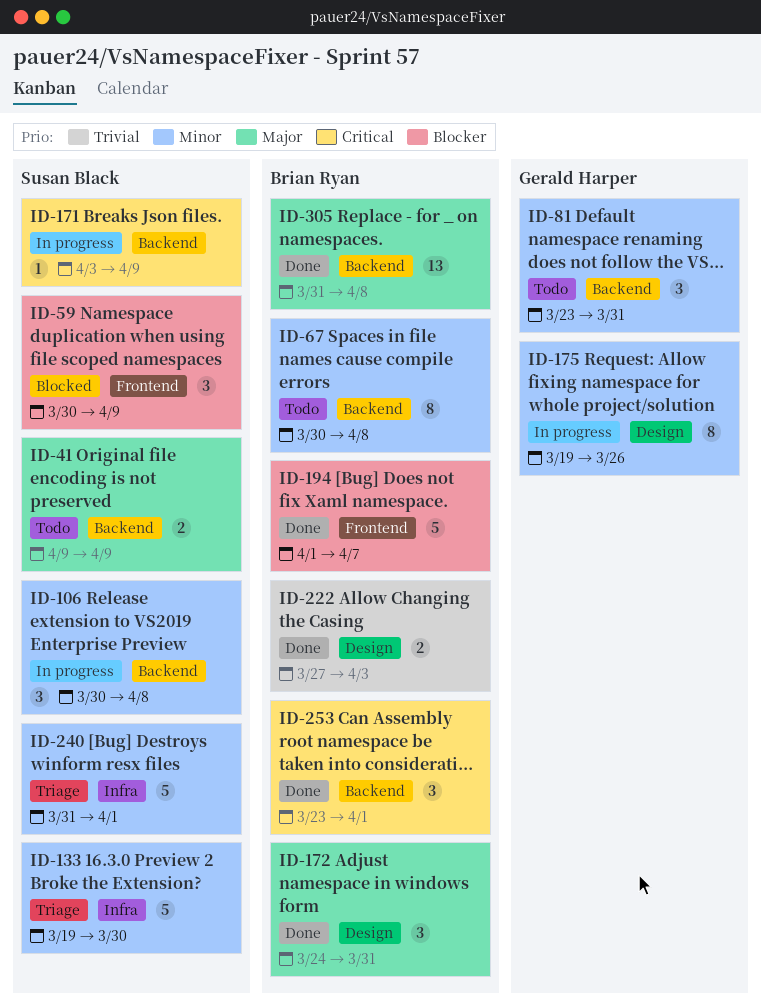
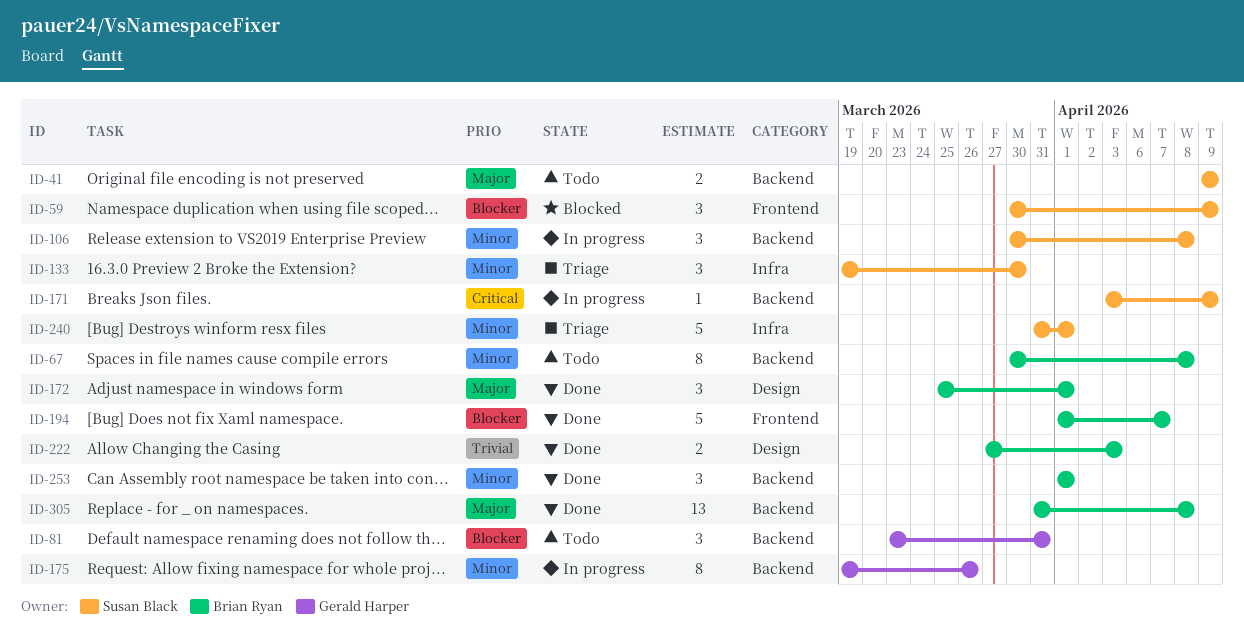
ID-81, priority: Minor -> Blocker
ID-133, estimate: 5 -> 3
ID-172, start: Mar 24 -> Mar 25
ID-172, due: Mar 31 -> Apr 1
ID-175, label: Design -> Backend
ID-253, priority: Critical -> Minor
ID-253, start: Mar 23 -> Apr 1

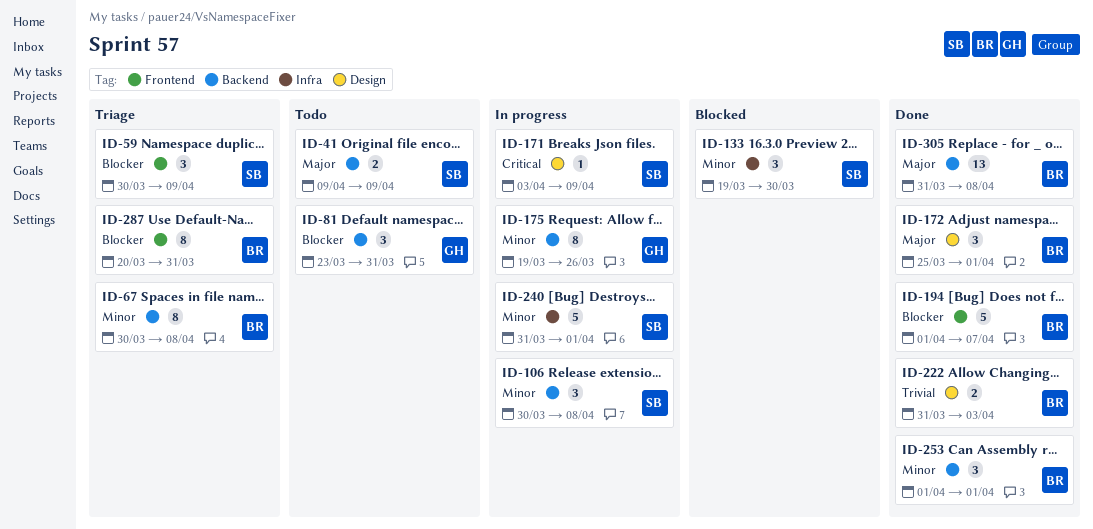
ID-59, status: Blocked -> Triage
ID-67, status: Todo -> Triage
ID-133, status: Triage -> Blocked
ID-171, label: Backend -> Design
ID-222, start: Mar 27 -> Mar 31
ID-240, status: Triage -> In progress
ID-287: none -> present

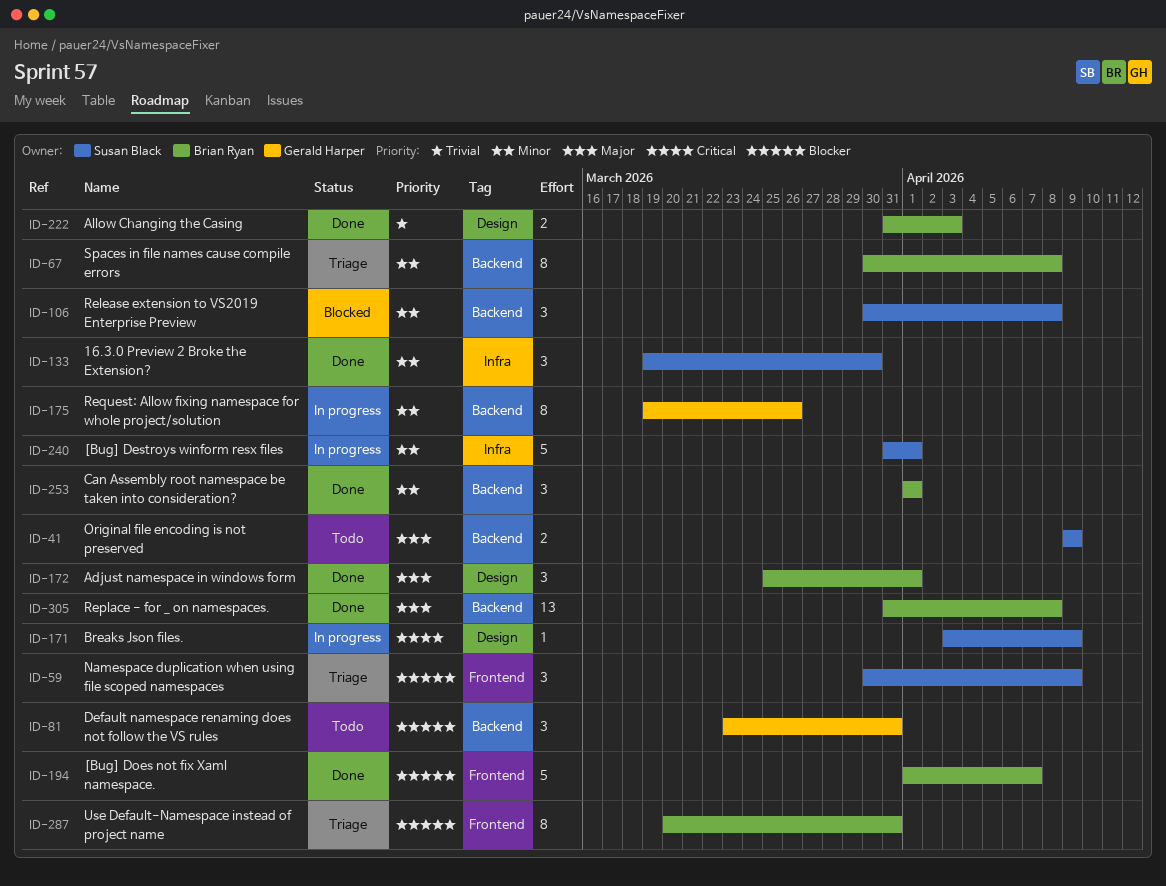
ID-106, status: In progress -> Blocked
ID-133, status: Blocked -> Done

